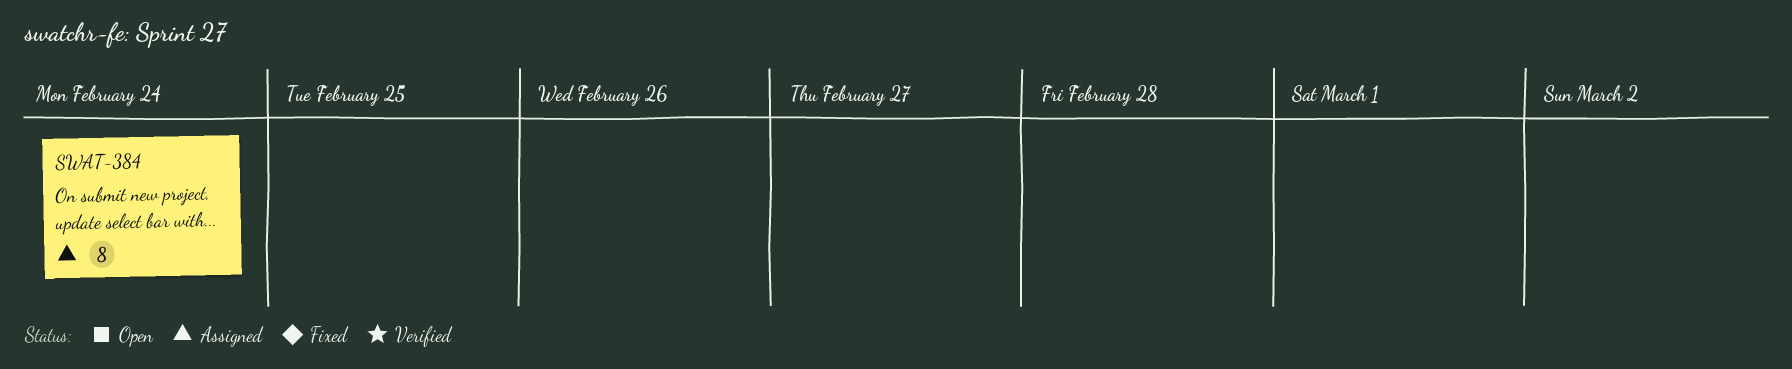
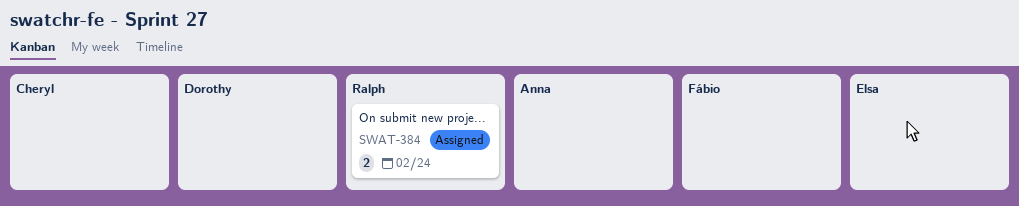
SWAT-384, estimate: 8 -> 2

